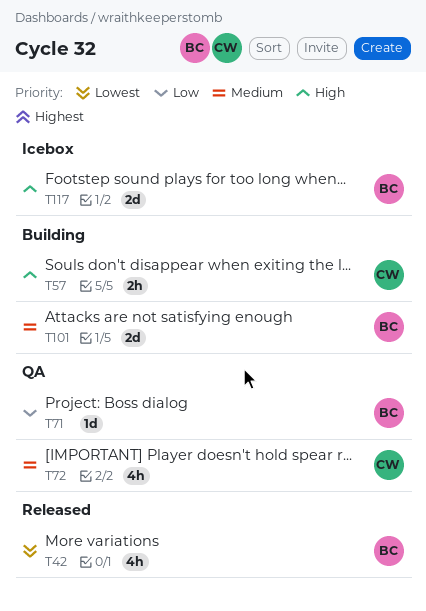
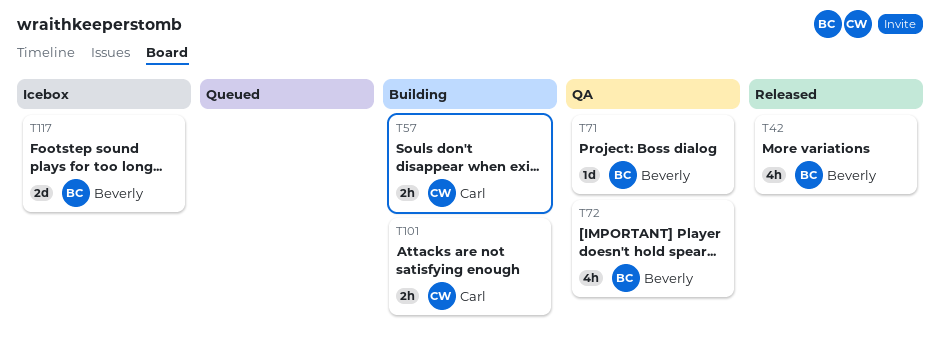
T72, owner: Carl -> Beverly
T101, owner: Beverly -> Carl
T101, estimate: 2d -> 2h

